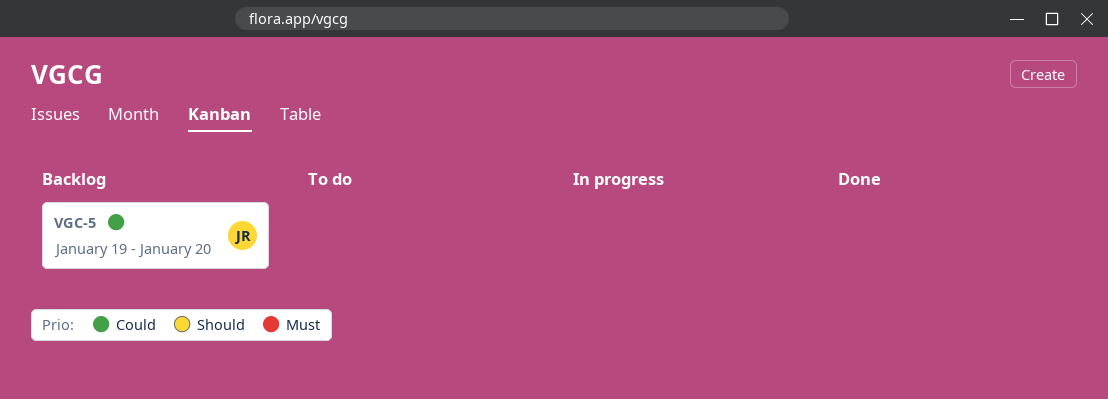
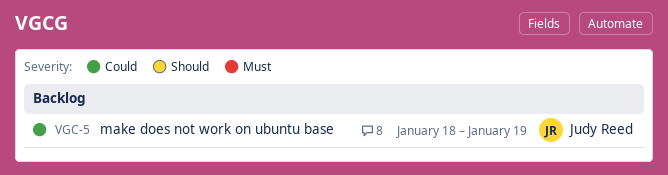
VGC-5, start: Jan 19 -> Jan 18
VGC-5, due: Jan 20 -> Jan 19

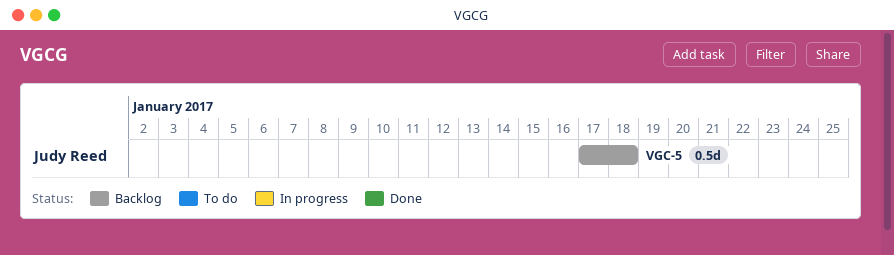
VGC-5, start: Jan 18 -> Jan 17
VGC-5, due: Jan 19 -> Jan 18

